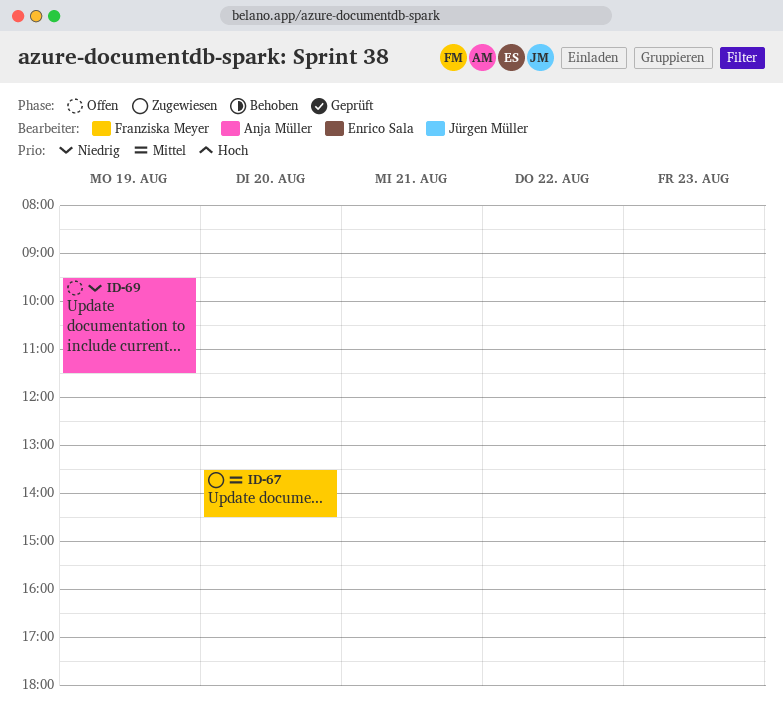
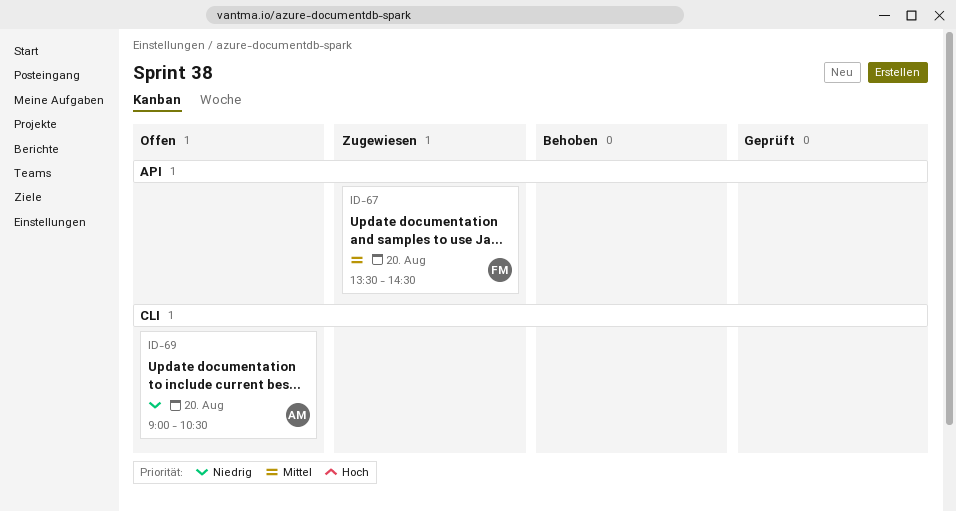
ID-69, day: Aug 19 -> Aug 20
ID-69, begins: 09:30 -> 09:00
ID-69, ends: 11:30 -> 10:30

